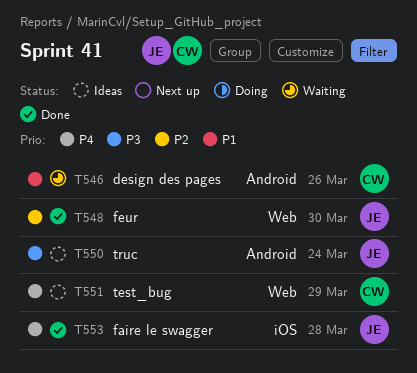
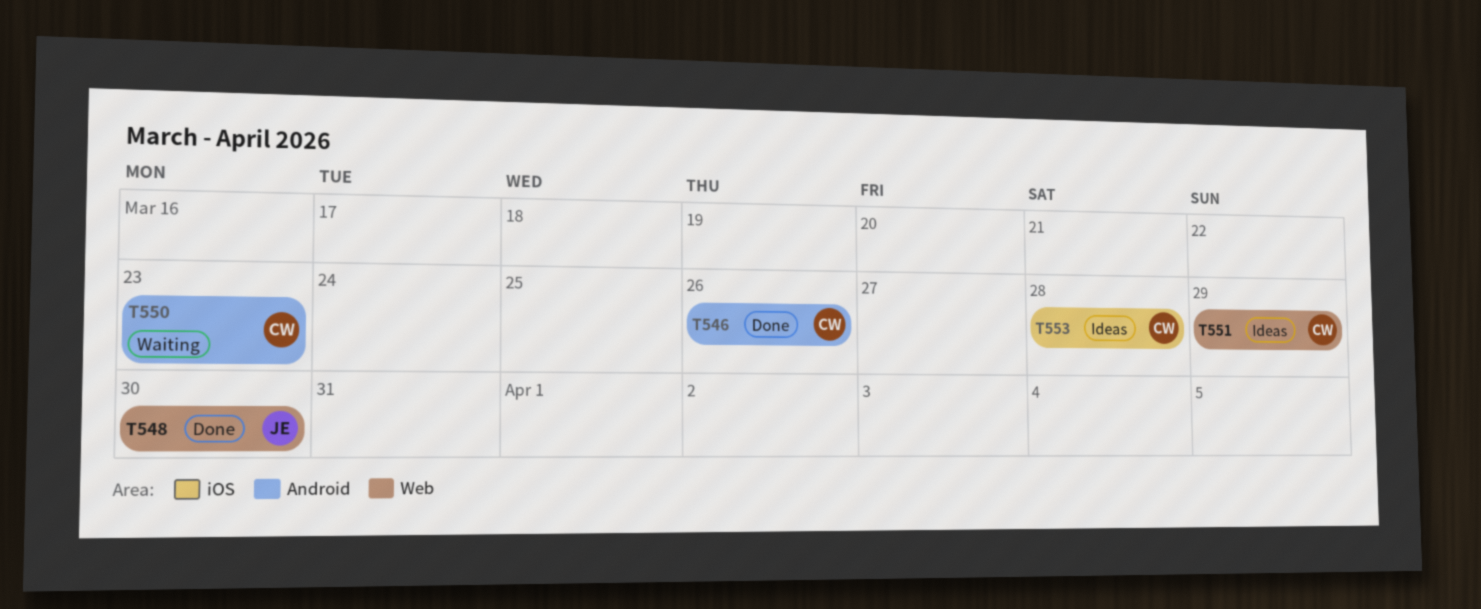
T546, status: Waiting -> Done
T550, status: Ideas -> Waiting
T550, owner: JE -> CW
T550, due: Mar 24 -> Mar 23
T553, status: Done -> Ideas
T553, owner: JE -> CW

